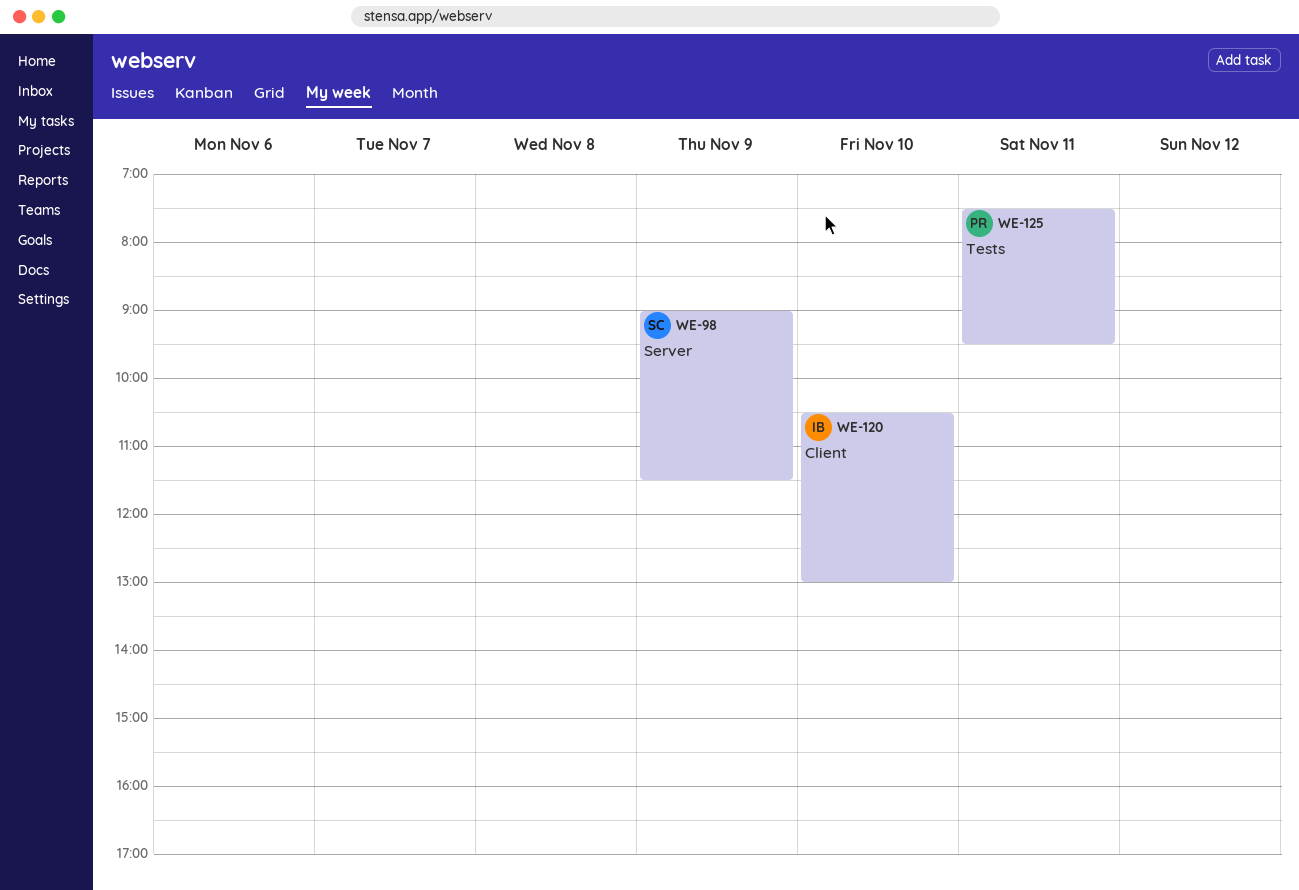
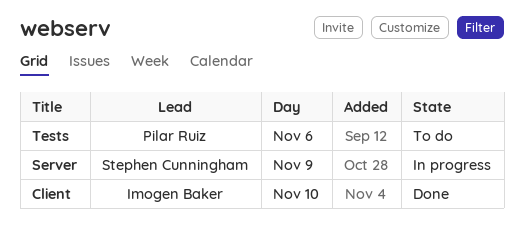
Tests, day: Nov 11 -> Nov 6

